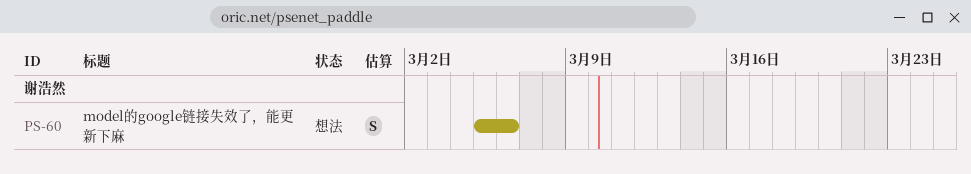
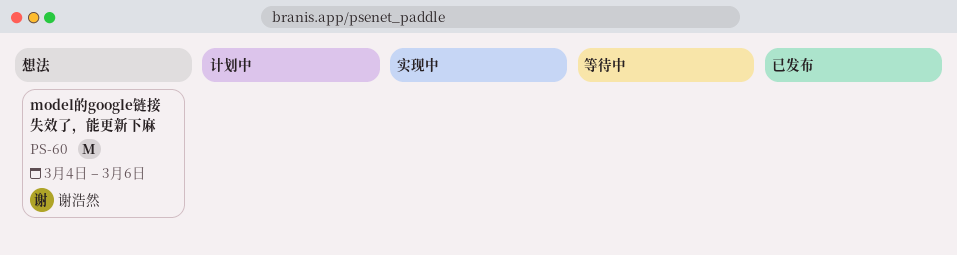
PS-60, estimate: S -> M
PS-60, start: Mar 5 -> Mar 4

